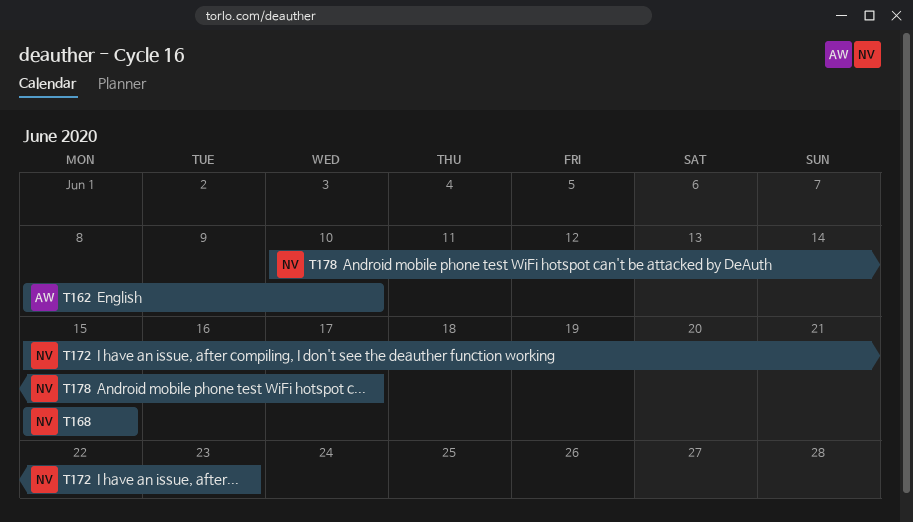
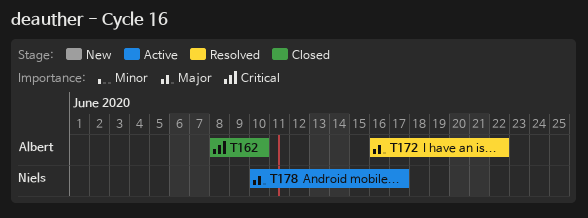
T168: present -> none
T172, owner: Niels -> Albert
T172, start: Jun 15 -> Jun 16
T172, due: Jun 23 -> Jun 22

